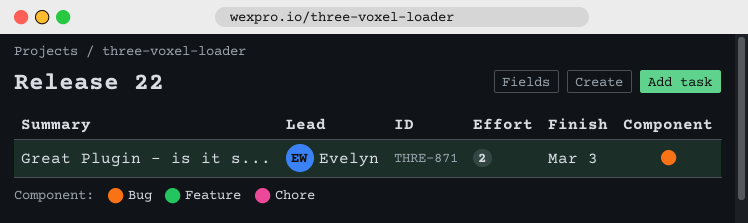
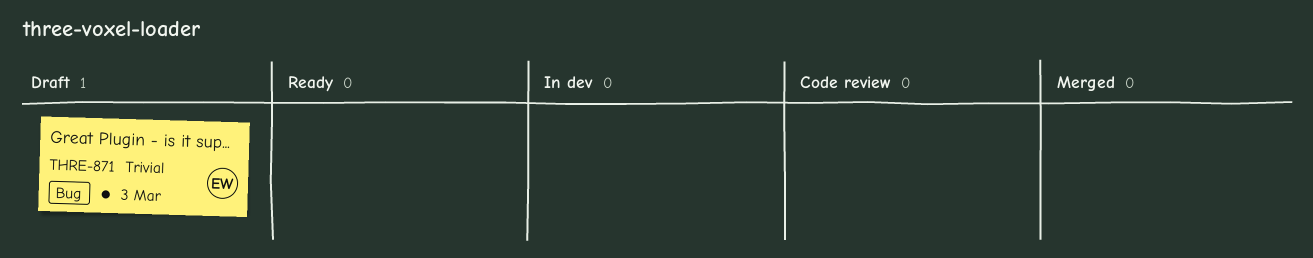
THRE-871, estimate: 2 -> 1

